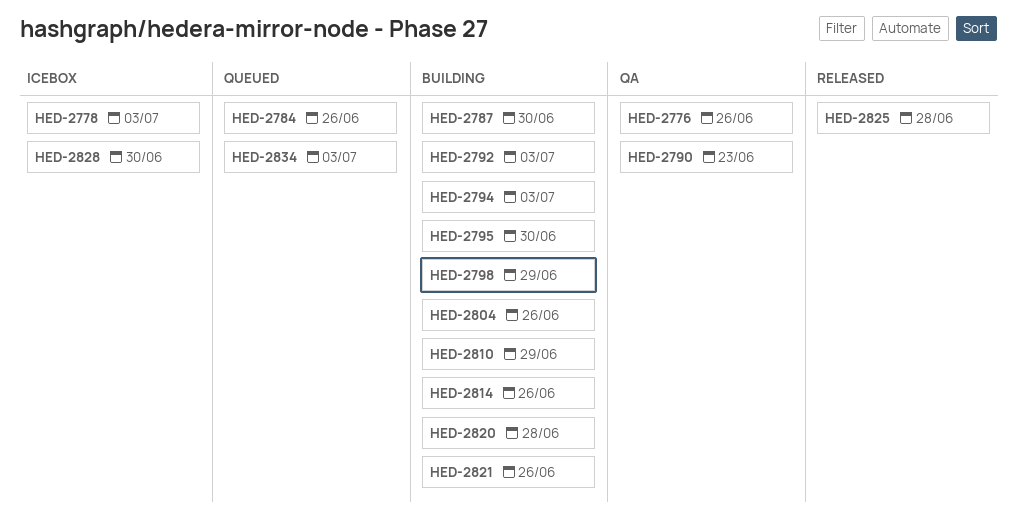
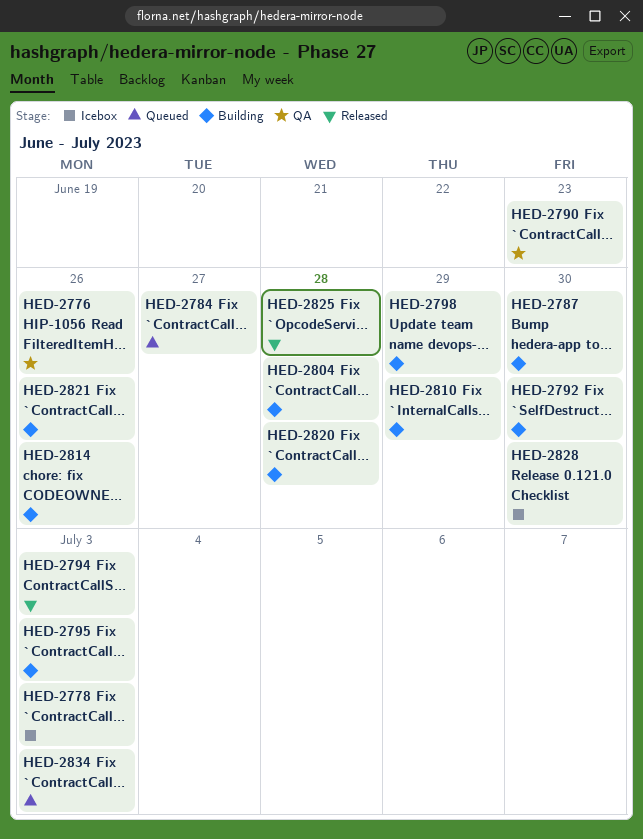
HED-2784, due: Jun 26 -> Jun 27
HED-2792, due: Jul 3 -> Jun 30
HED-2794, status: Building -> Released
HED-2795, due: Jun 30 -> Jul 3
HED-2804, due: Jun 26 -> Jun 28

